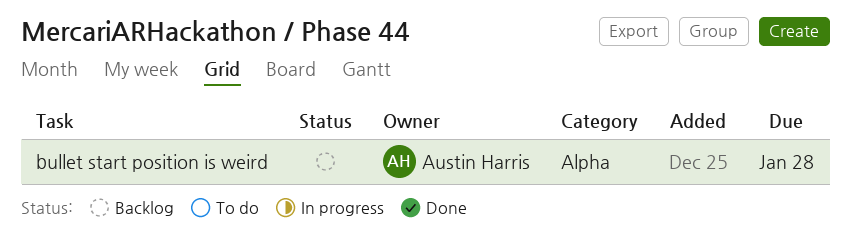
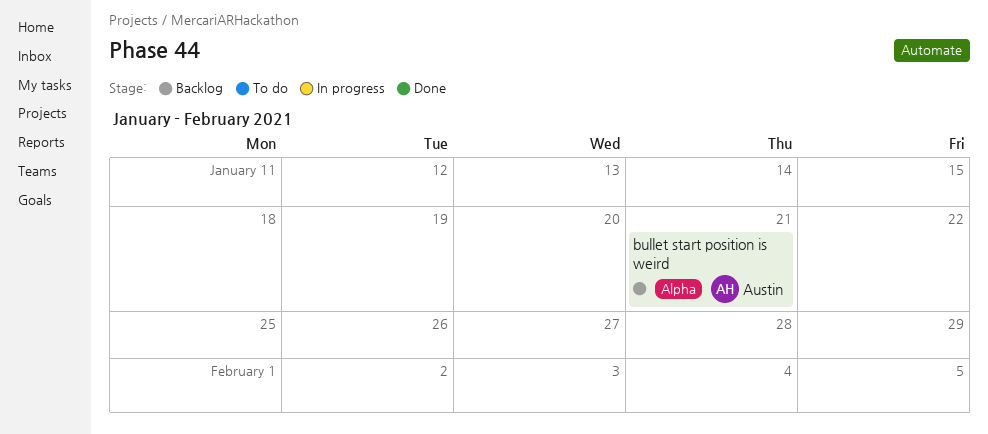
bullet start position is weird, due: Jan 28 -> Jan 21

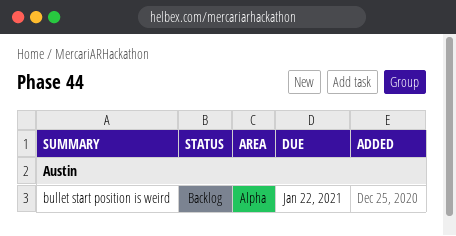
bullet start position is weird, due: Jan 21 -> Jan 22

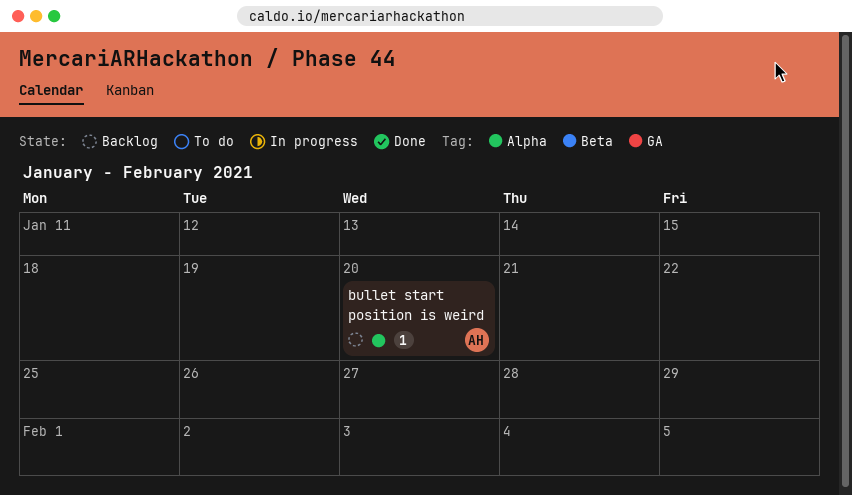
bullet start position is weird, due: Jan 22 -> Jan 20

